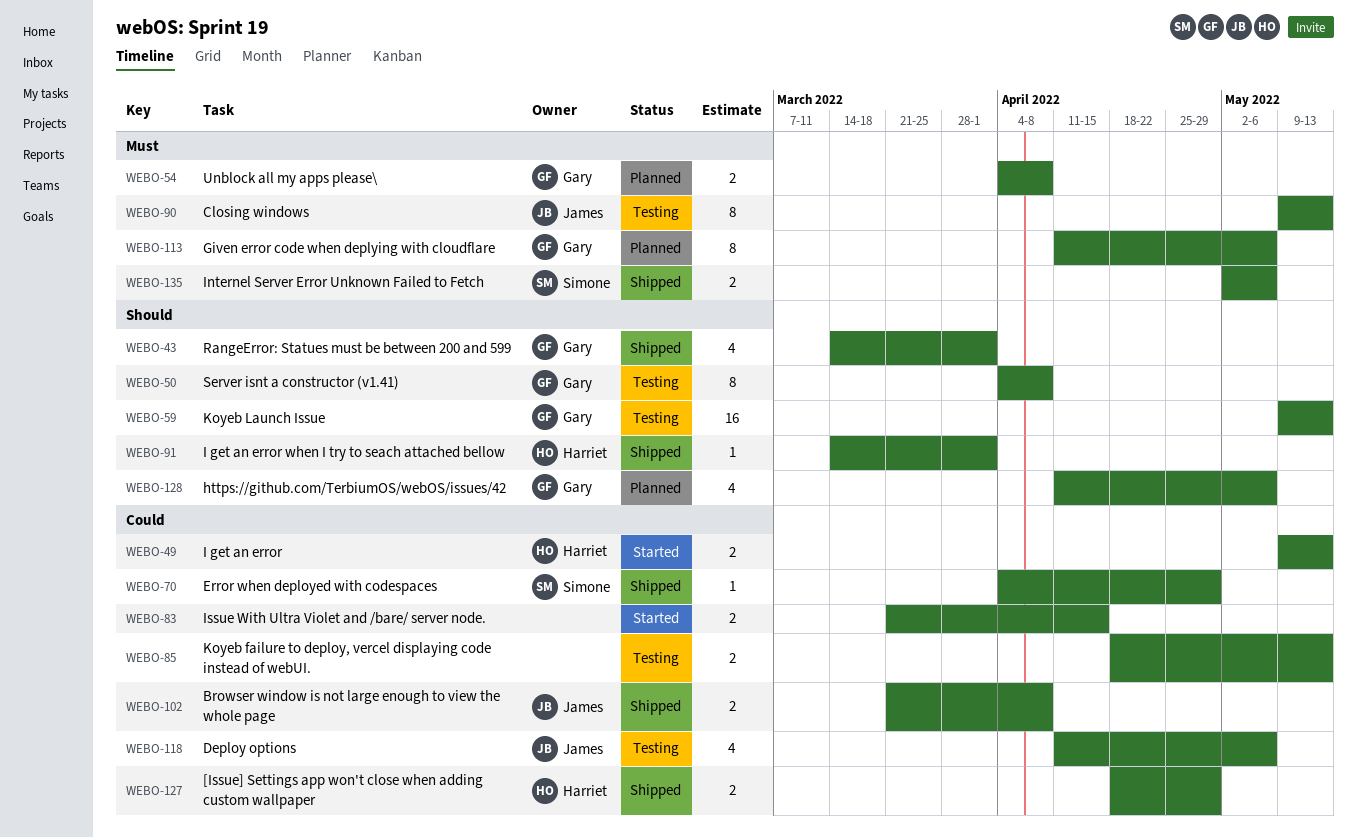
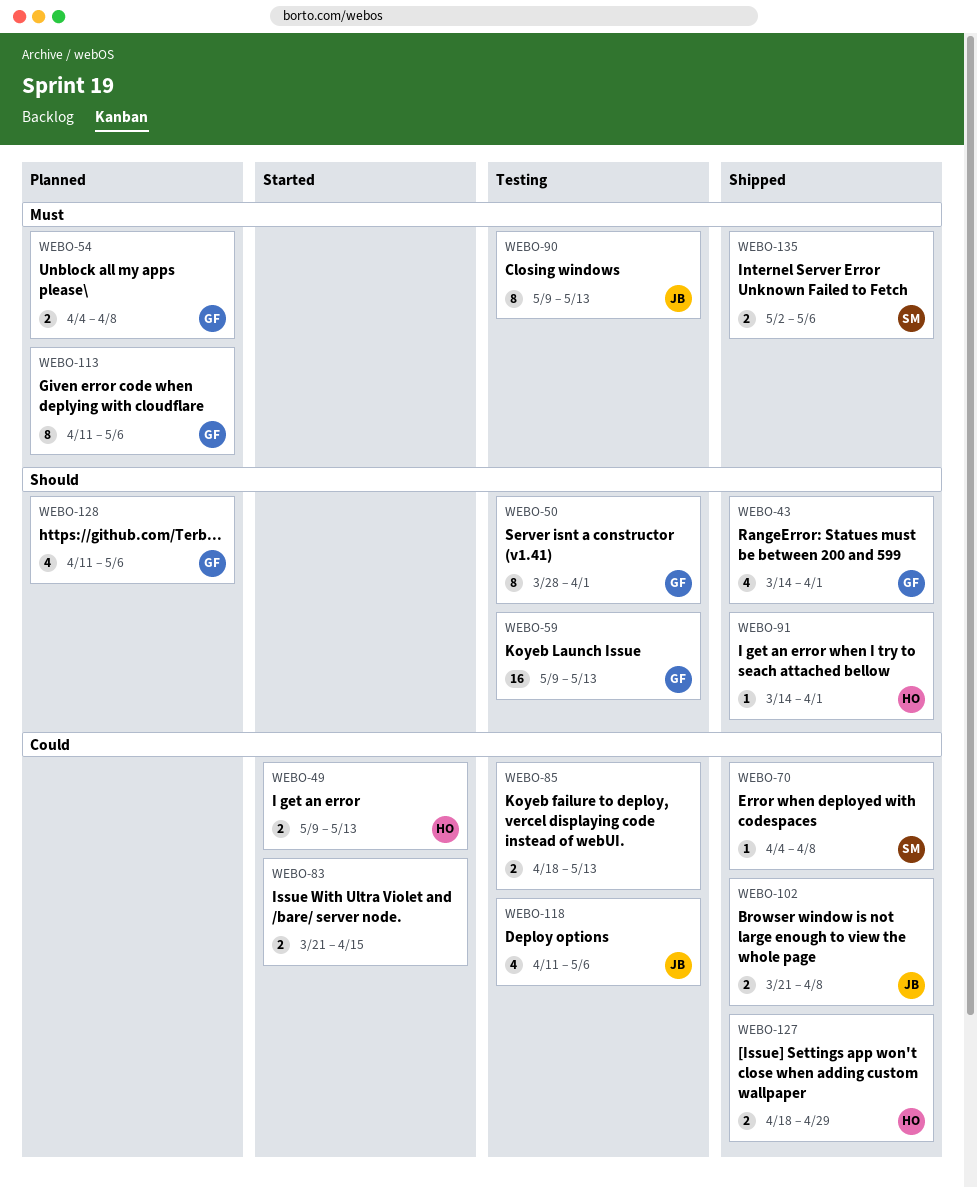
WEBO-50, start: Apr 4 -> Mar 28
WEBO-50, due: Apr 8 -> Apr 1
WEBO-70, due: Apr 29 -> Apr 8

